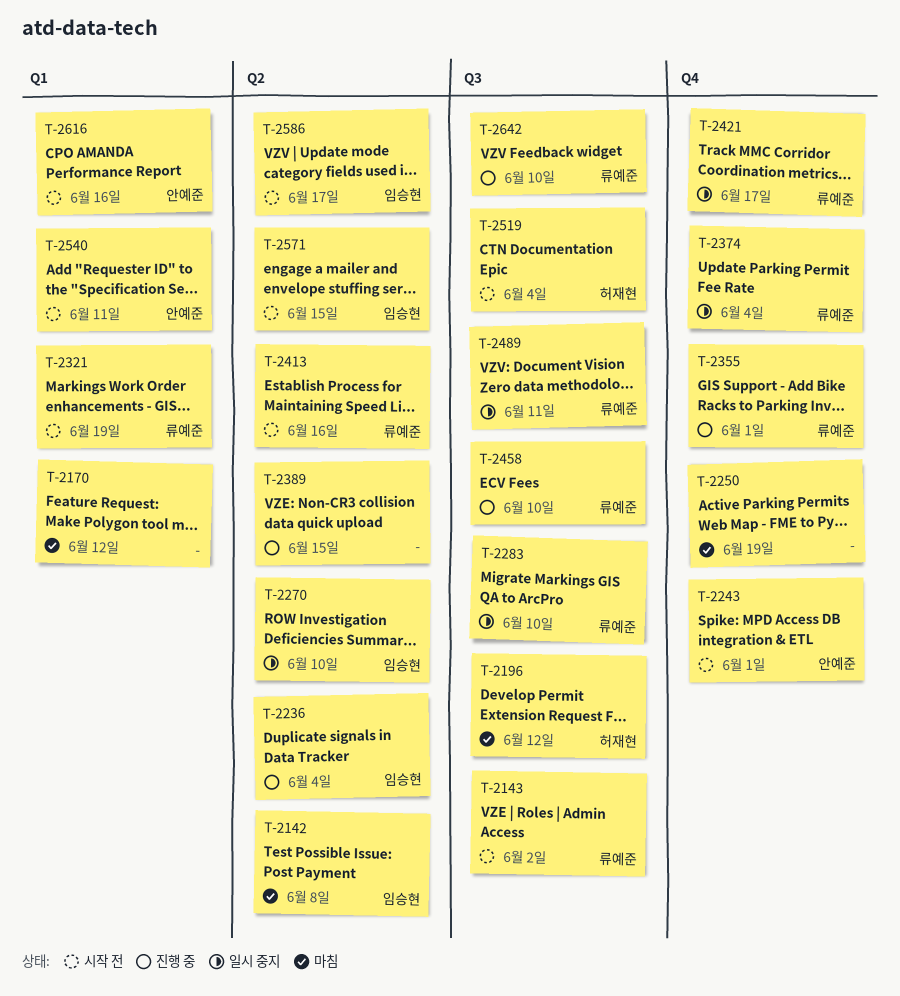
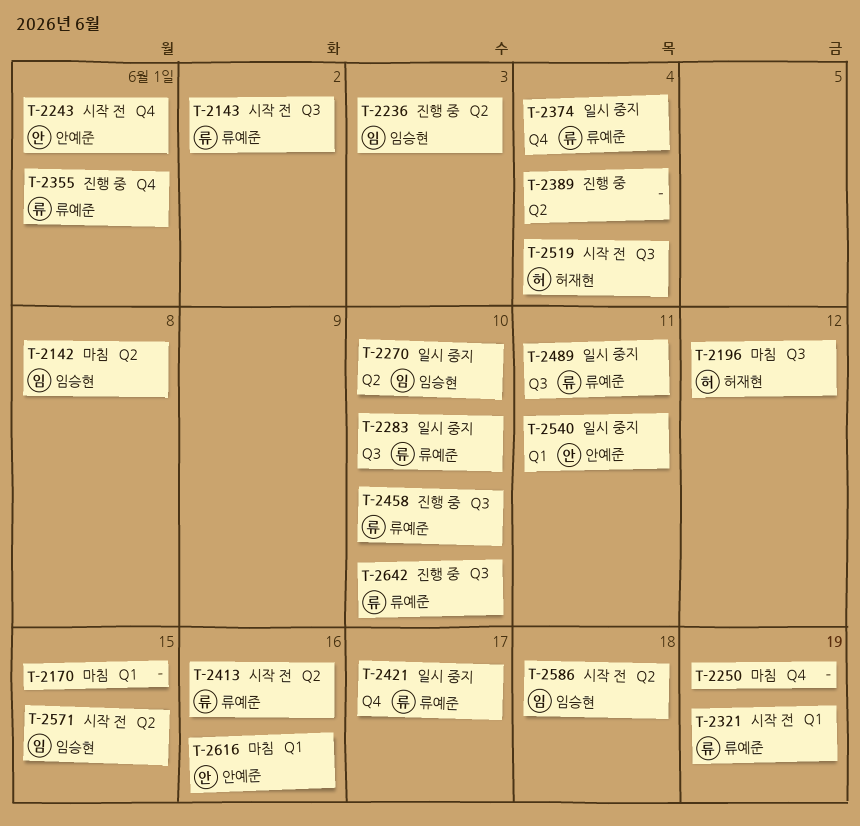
T-2170, due: Jun 12 -> Jun 15
T-2236, due: Jun 4 -> Jun 3
T-2389, due: Jun 15 -> Jun 4
T-2540, status: 시작 전 -> 일시 중지
T-2586, due: Jun 17 -> Jun 18
T-2616, status: 시작 전 -> 마침

